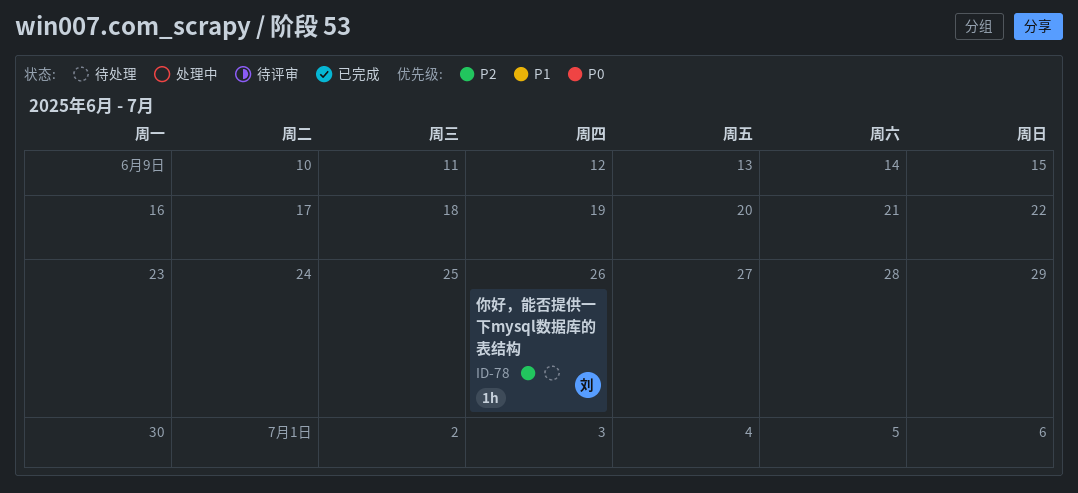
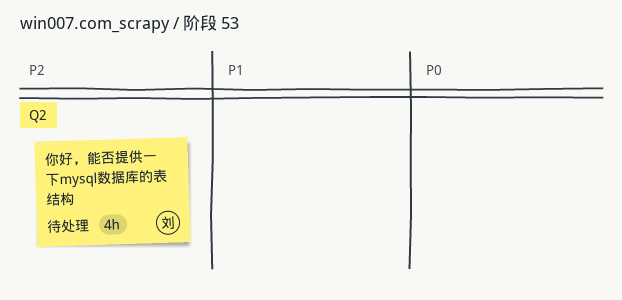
你好，能否提供一下mysql数据库的表结构, estimate: 1h -> 4h

